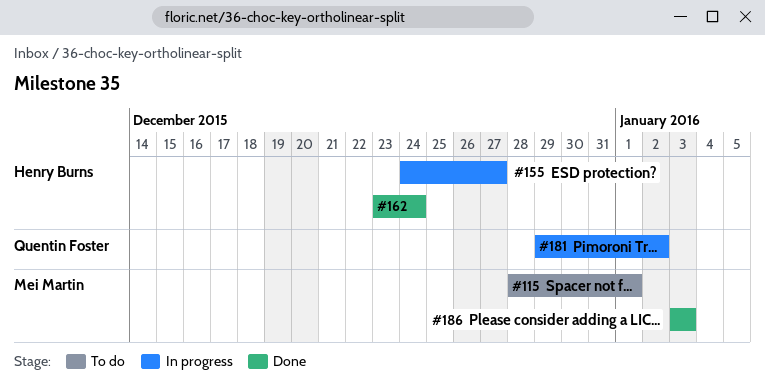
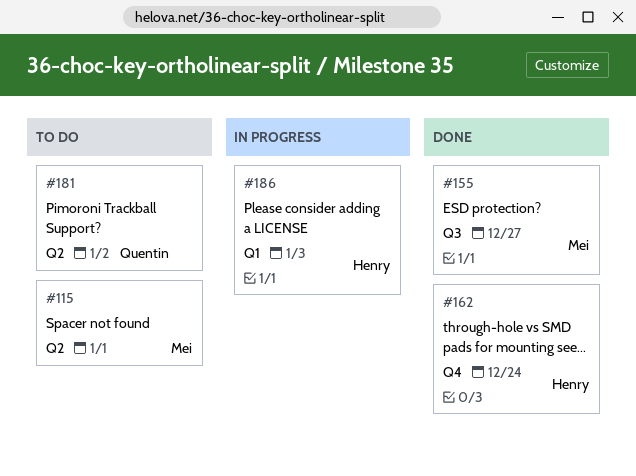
#155, status: In progress -> Done
#155, owner: Henry Burns -> Mei Martin
#181, status: In progress -> To do
#186, status: Done -> In progress
#186, owner: Mei Martin -> Henry Burns

